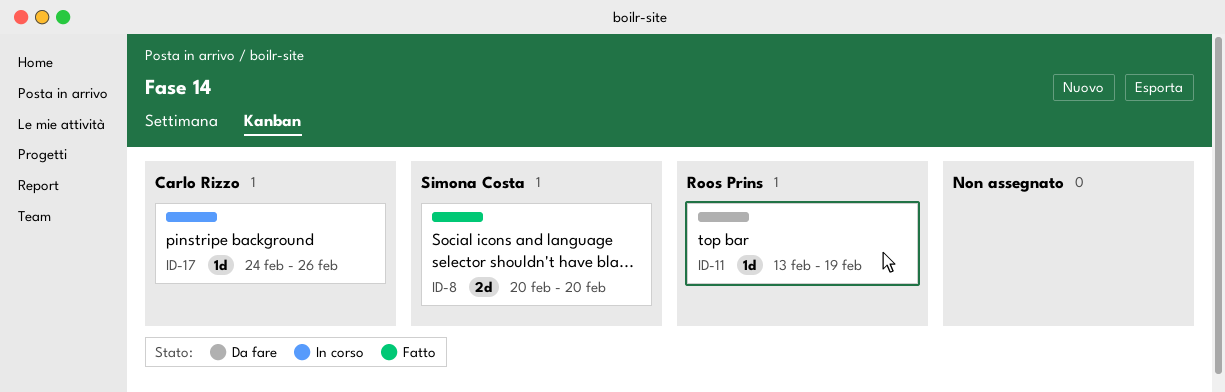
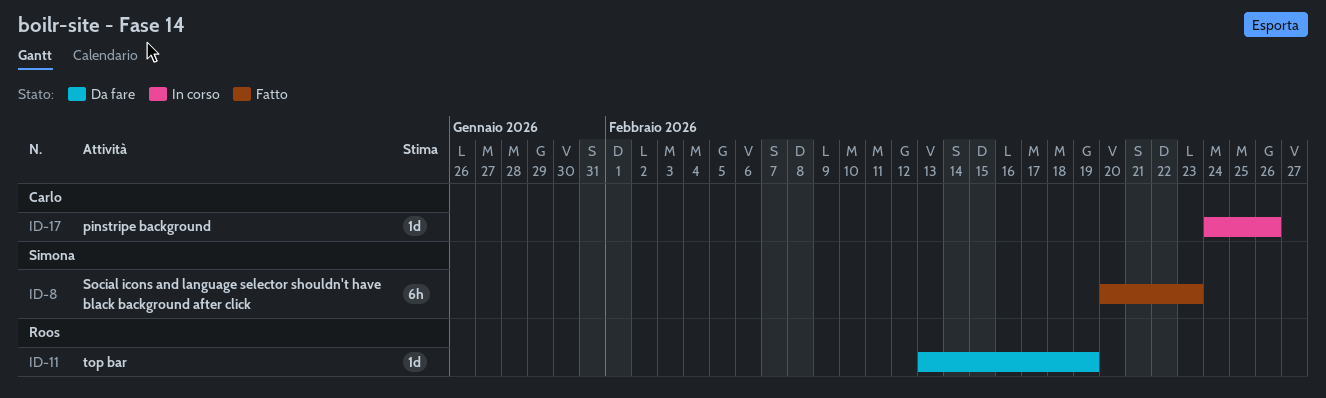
ID-8, estimate: 2d -> 6h
ID-8, due: Feb 20 -> Feb 23

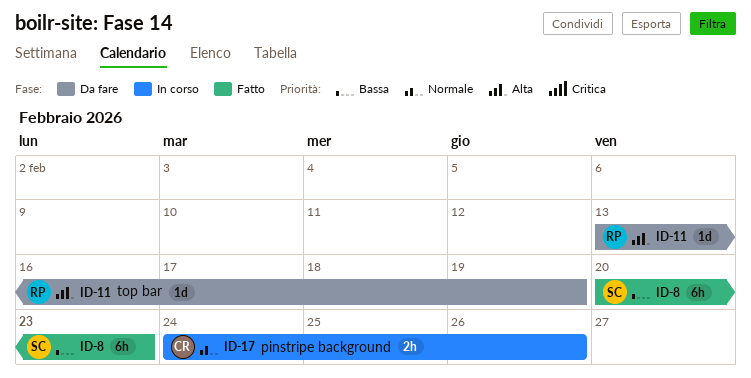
ID-17, estimate: 1d -> 2h

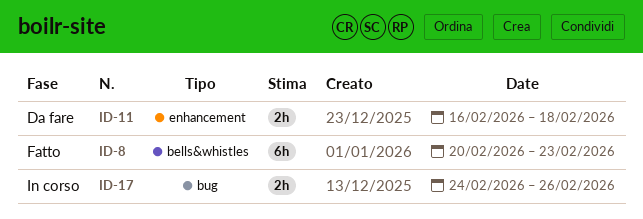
ID-11, estimate: 1d -> 2h
ID-11, start: Feb 13 -> Feb 16
ID-11, due: Feb 19 -> Feb 18

